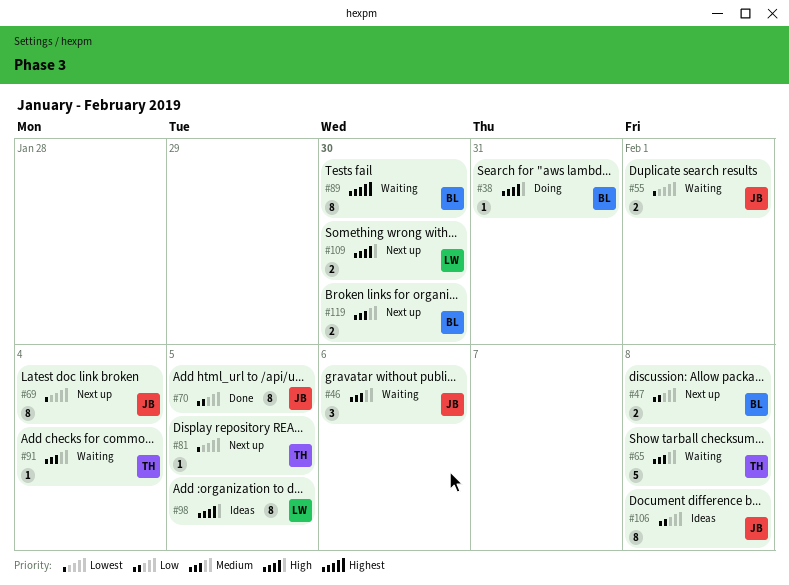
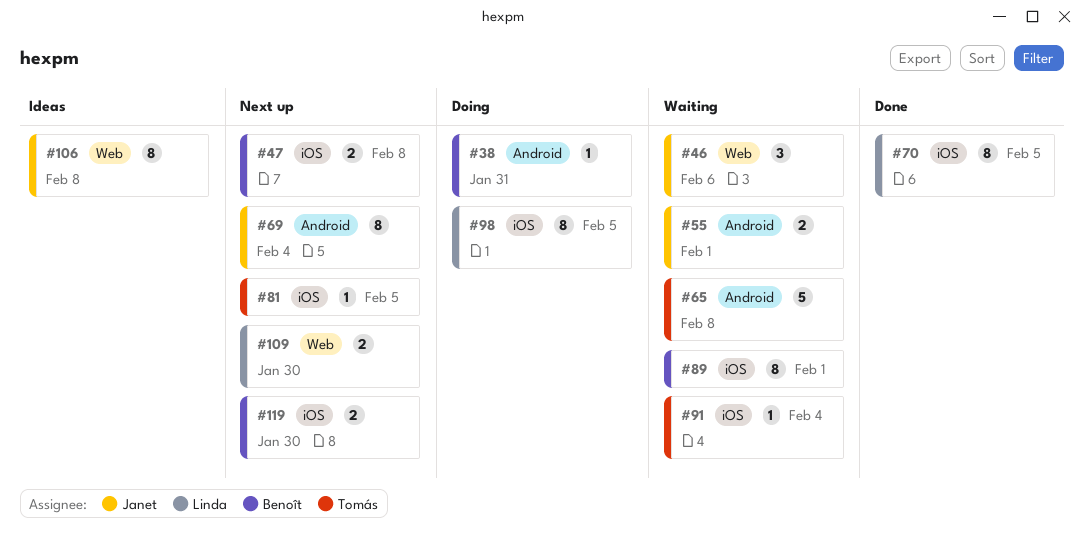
#70, owner: Janet -> Linda
#89, due: Jan 30 -> Feb 1
#98, status: Ideas -> Doing

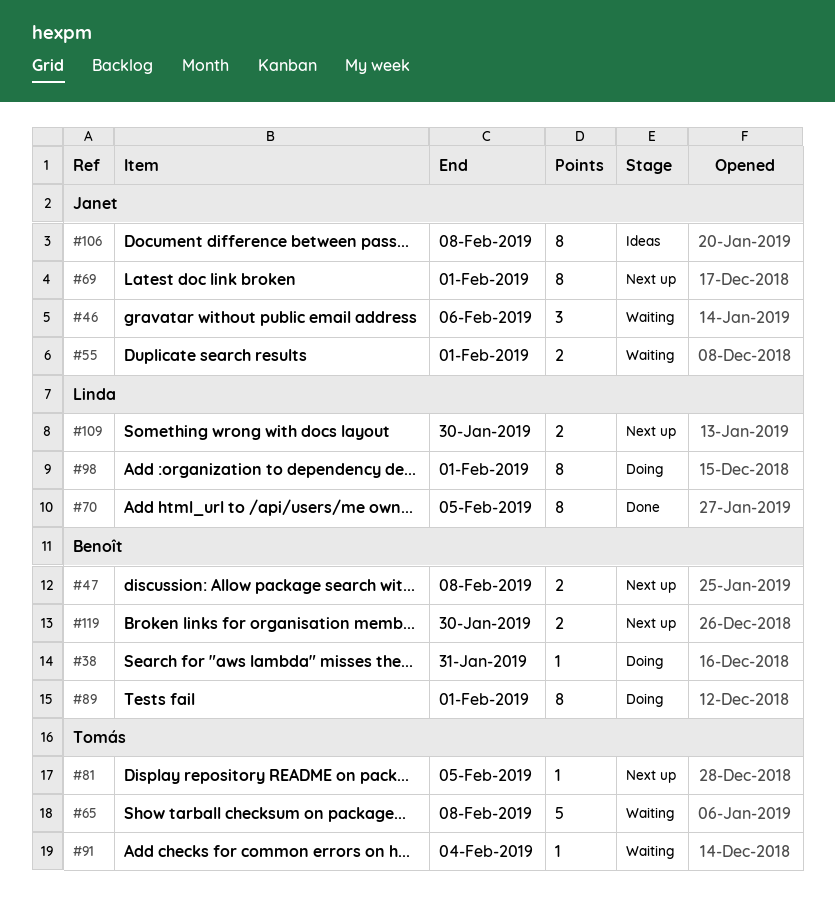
#69, due: Feb 4 -> Feb 1
#89, status: Waiting -> Doing
#98, due: Feb 5 -> Feb 1

